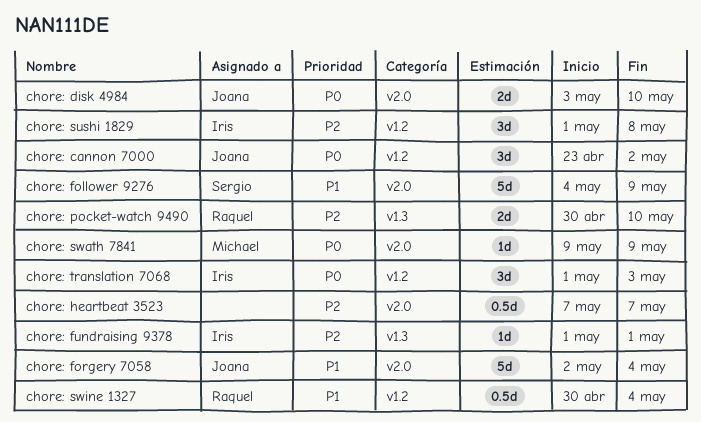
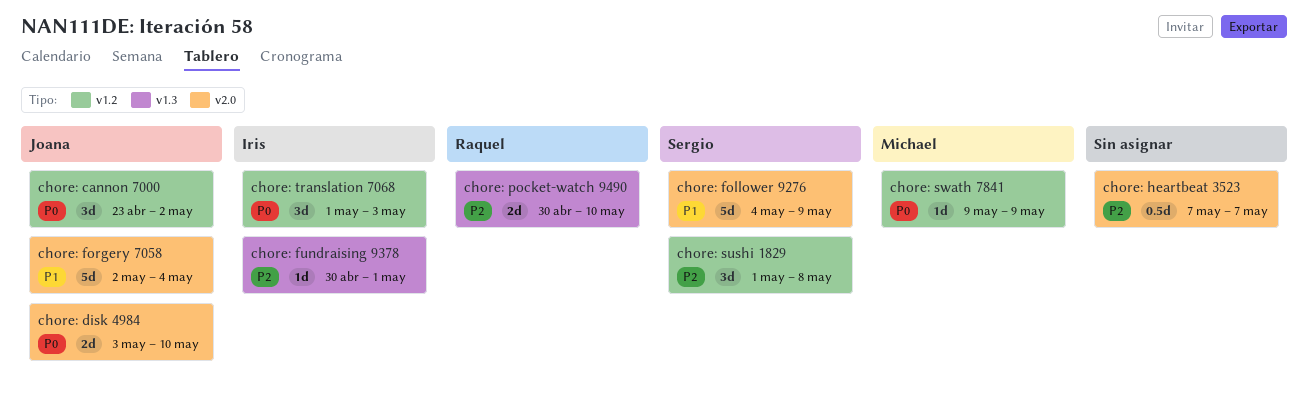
chore: fundraising 9378, start: May 1 -> Apr 30
chore: sushi 1829, owner: Iris -> Sergio
chore: swath 7841, label: v2.0 -> v1.2
chore: swine 1327: present -> none

